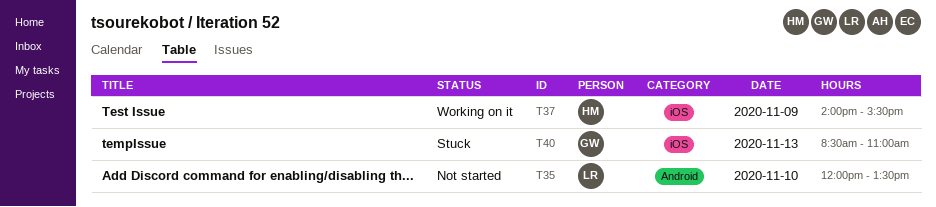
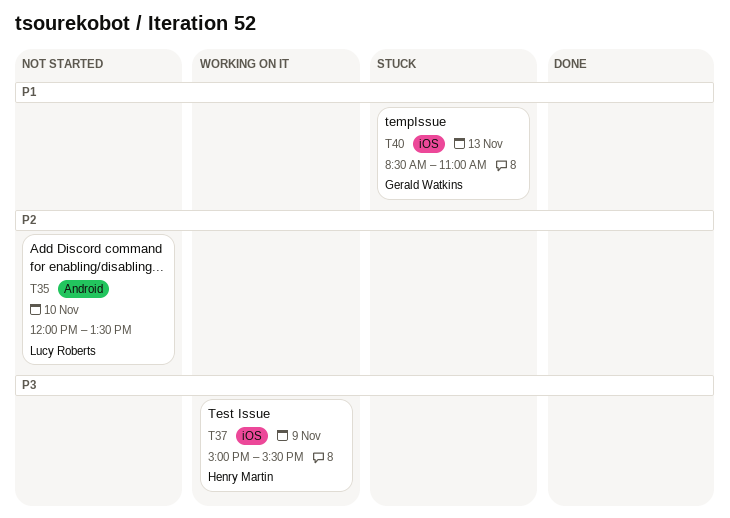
T37, begins: 14:00 -> 15:00

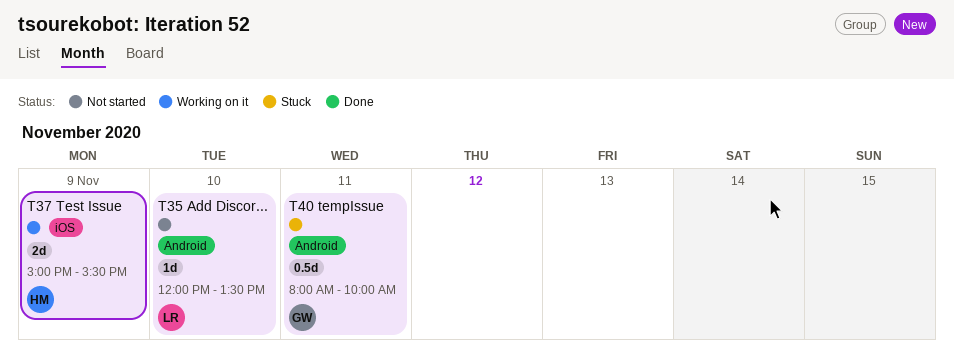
T40, label: iOS -> Android
T40, day: Nov 13 -> Nov 11
T40, begins: 08:30 -> 08:00
T40, ends: 11:00 -> 10:00

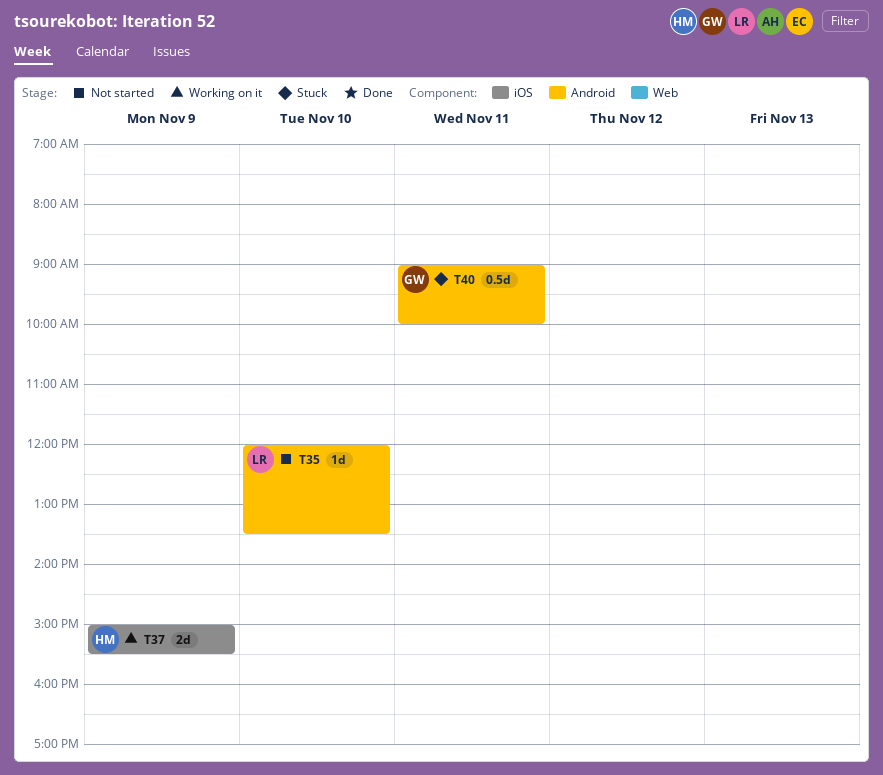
T40, begins: 08:00 -> 09:00

